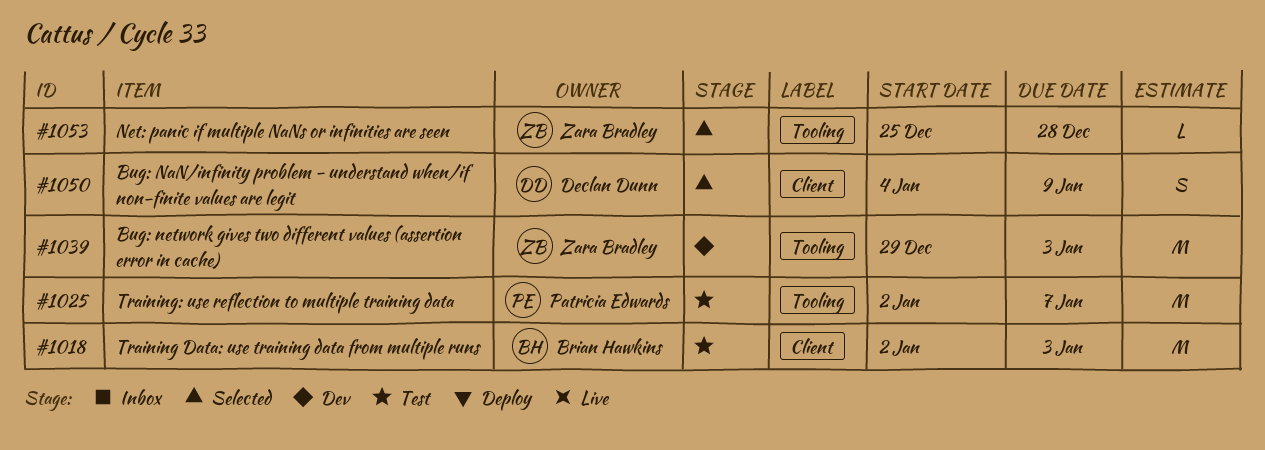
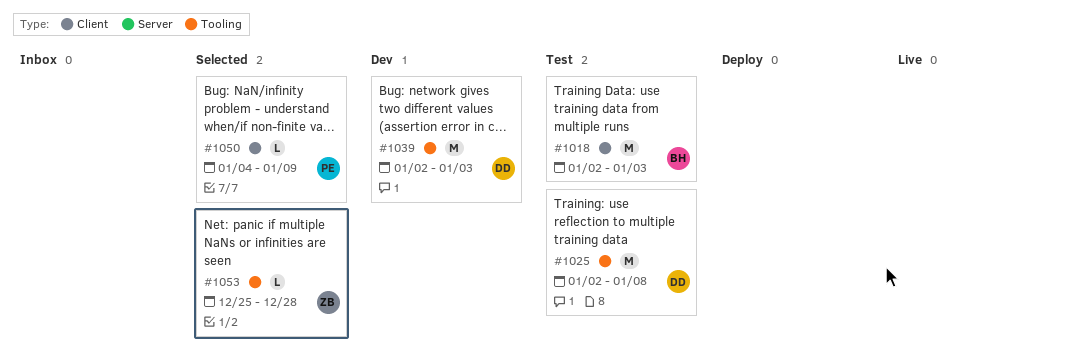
#1025, owner: Patricia Edwards -> Declan Dunn
#1025, due: Jan 7 -> Jan 8
#1039, owner: Zara Bradley -> Declan Dunn
#1039, start: Dec 29 -> Jan 2
#1050, owner: Declan Dunn -> Patricia Edwards
#1050, estimate: S -> L

